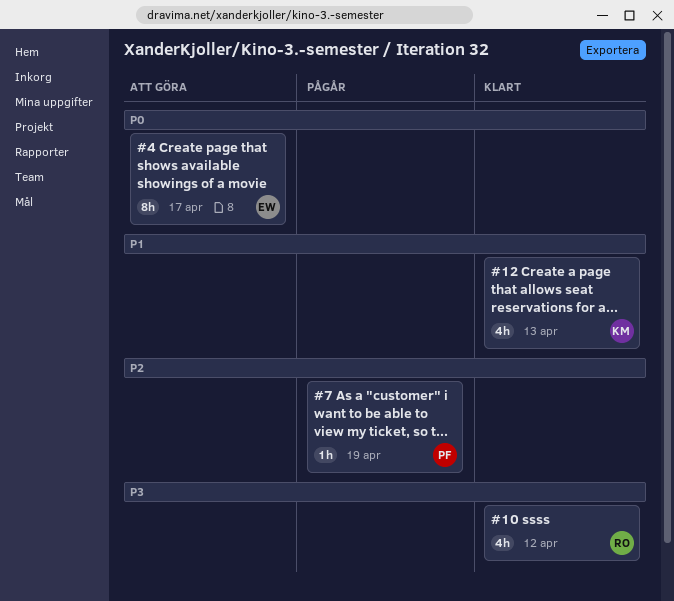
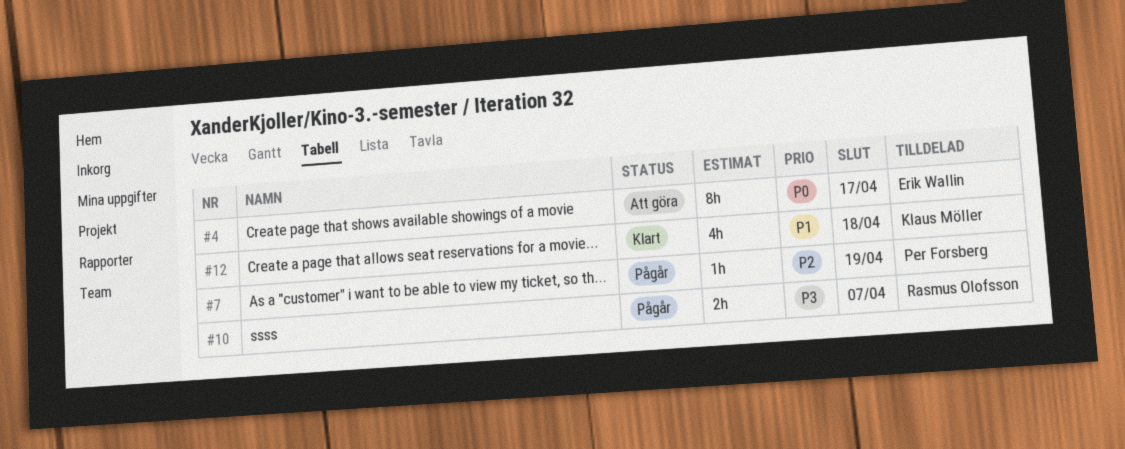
#10, status: Klart -> Pågår
#10, estimate: 4h -> 2h
#10, due: Apr 12 -> Apr 7
#12, due: Apr 13 -> Apr 18

